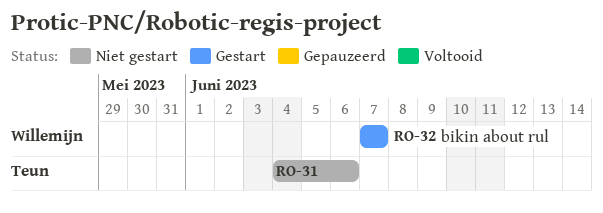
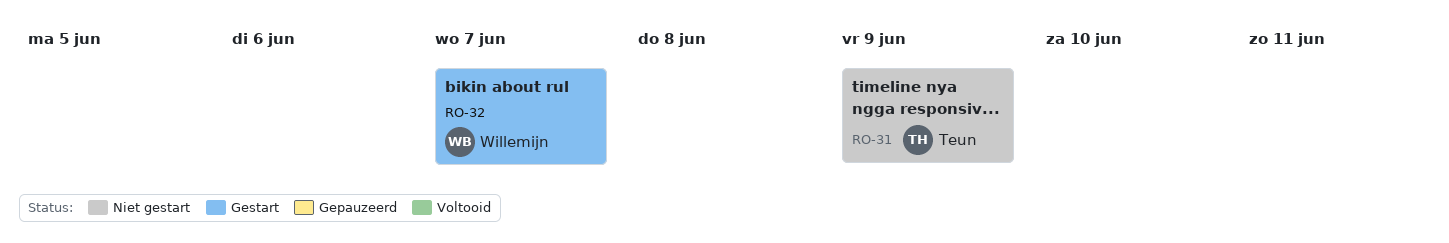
RO-31, due: Jun 6 -> Jun 9

